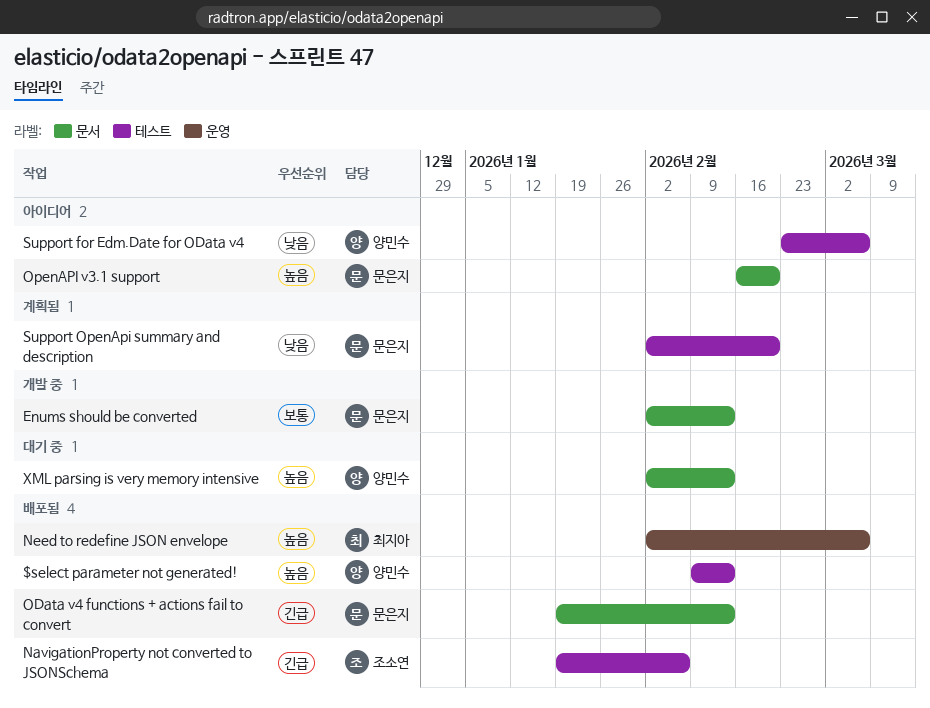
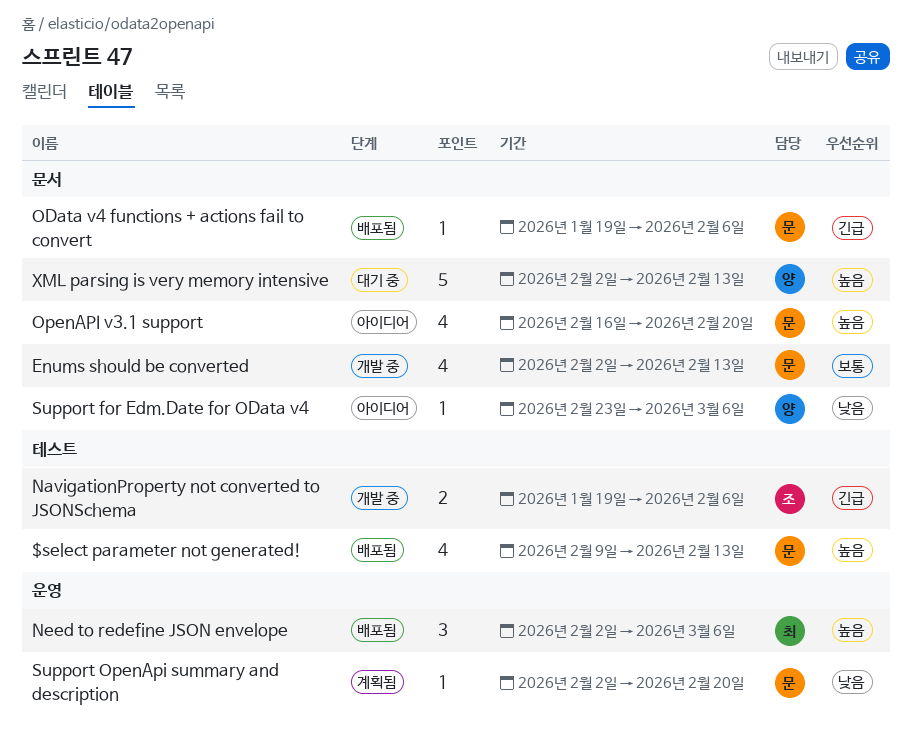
$select parameter not generated!, owner: 양민수 -> 문은지
NavigationProperty not converted to JSONSchema, status: 배포됨 -> 개발 중
OData v4 functions + actions fail to convert, due: Feb 13 -> Feb 6
Support for Edm.Date for OData v4, label: 테스트 -> 문서
Support OpenApi summary and description, label: 테스트 -> 운영

